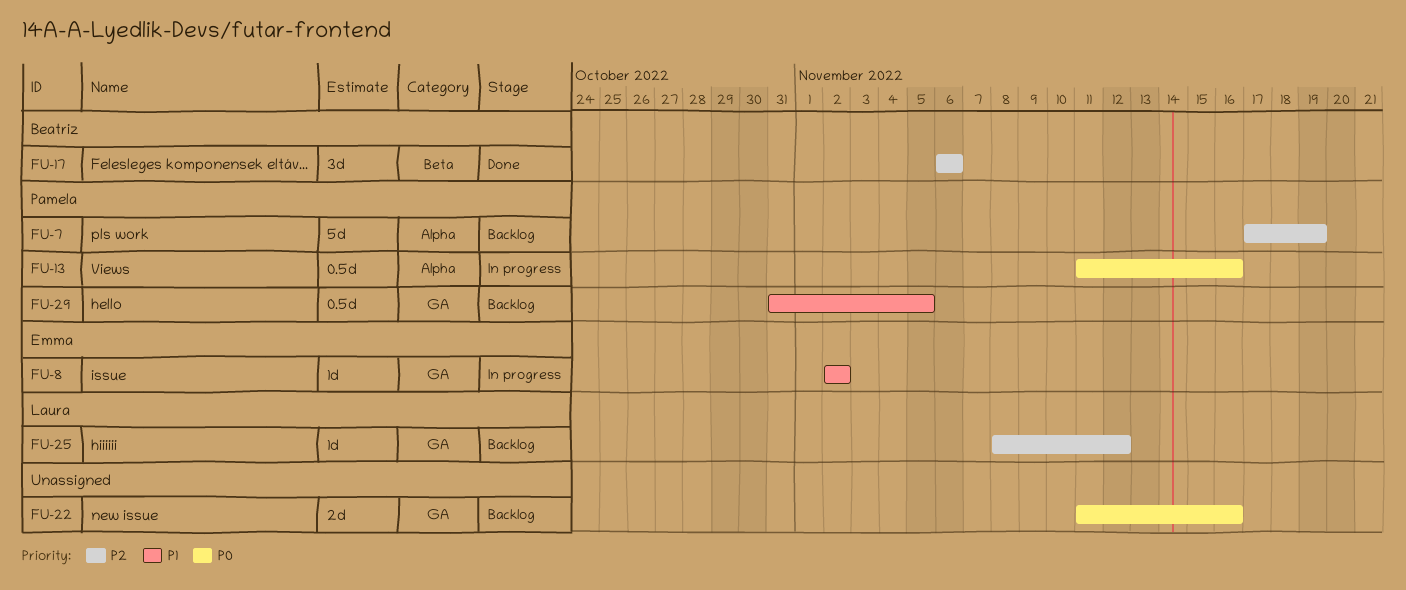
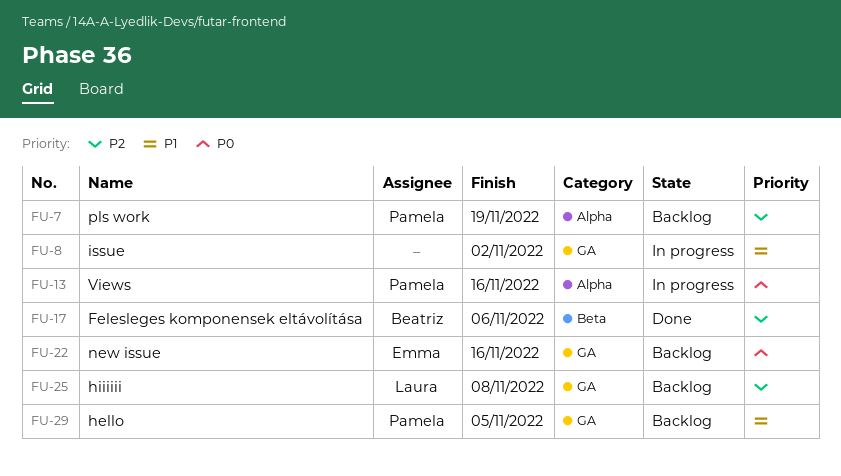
FU-8, owner: Emma -> none
FU-22, owner: none -> Emma
FU-25, due: Nov 12 -> Nov 8

